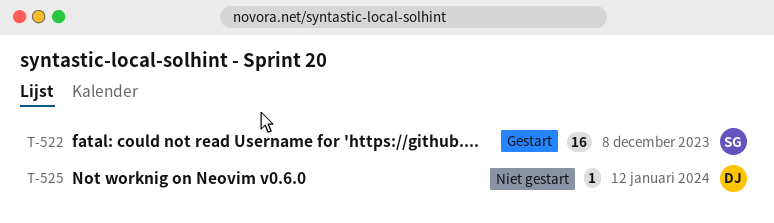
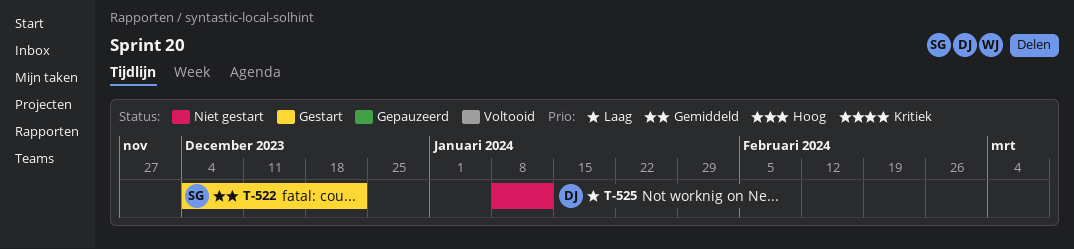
T-522, due: Dec 8 -> Dec 22

